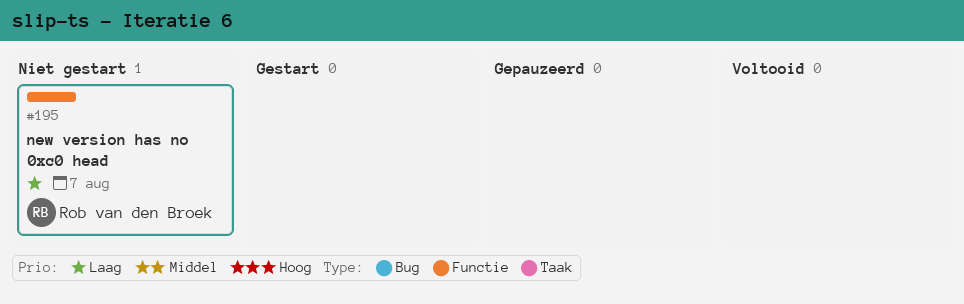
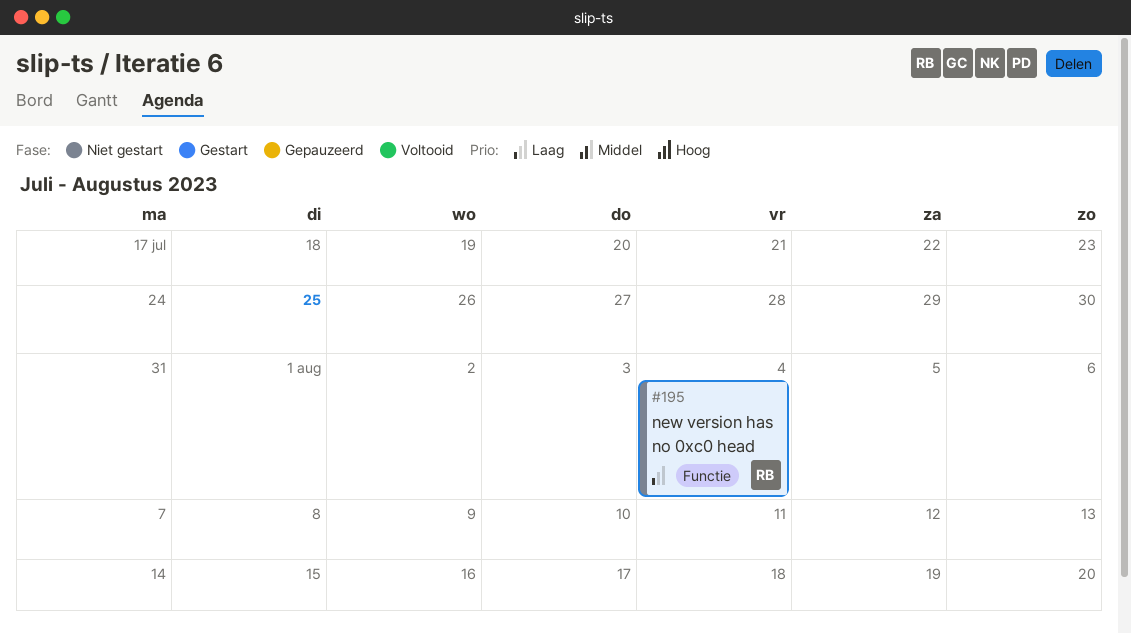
#195, due: Aug 7 -> Aug 4

